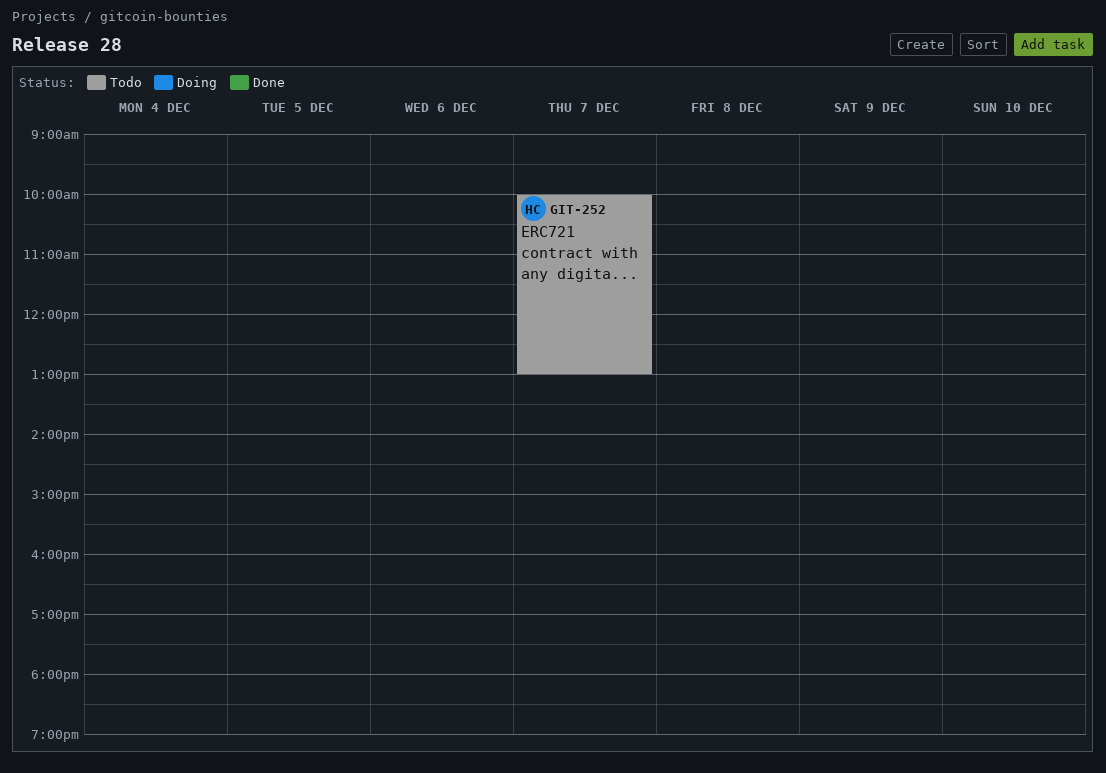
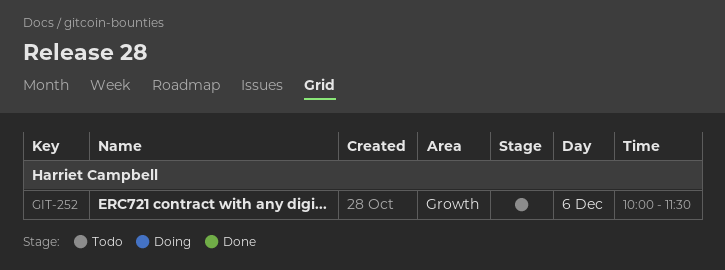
GIT-252, day: Dec 7 -> Dec 6
GIT-252, ends: 13:00 -> 11:30

